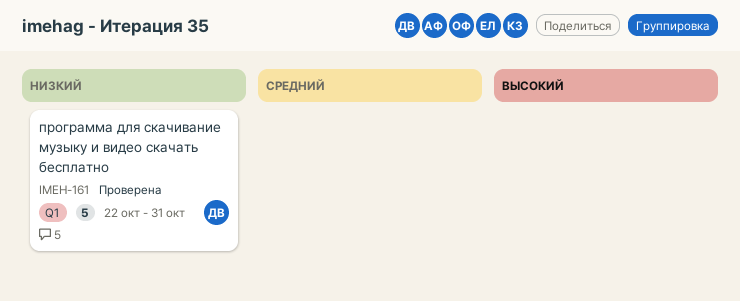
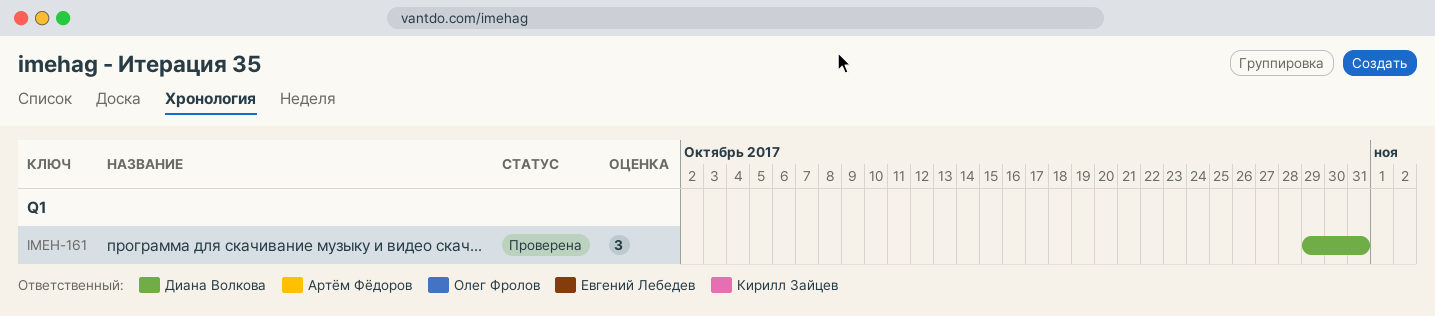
IMEH-161, estimate: 5 -> 3
IMEH-161, start: Oct 22 -> Oct 29

